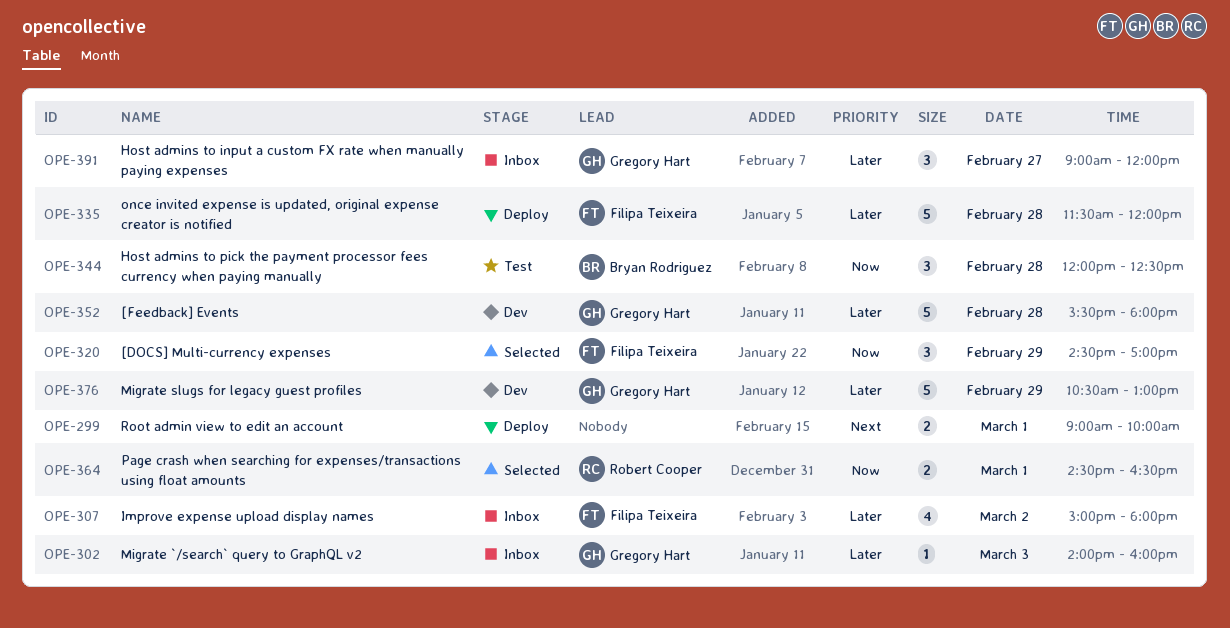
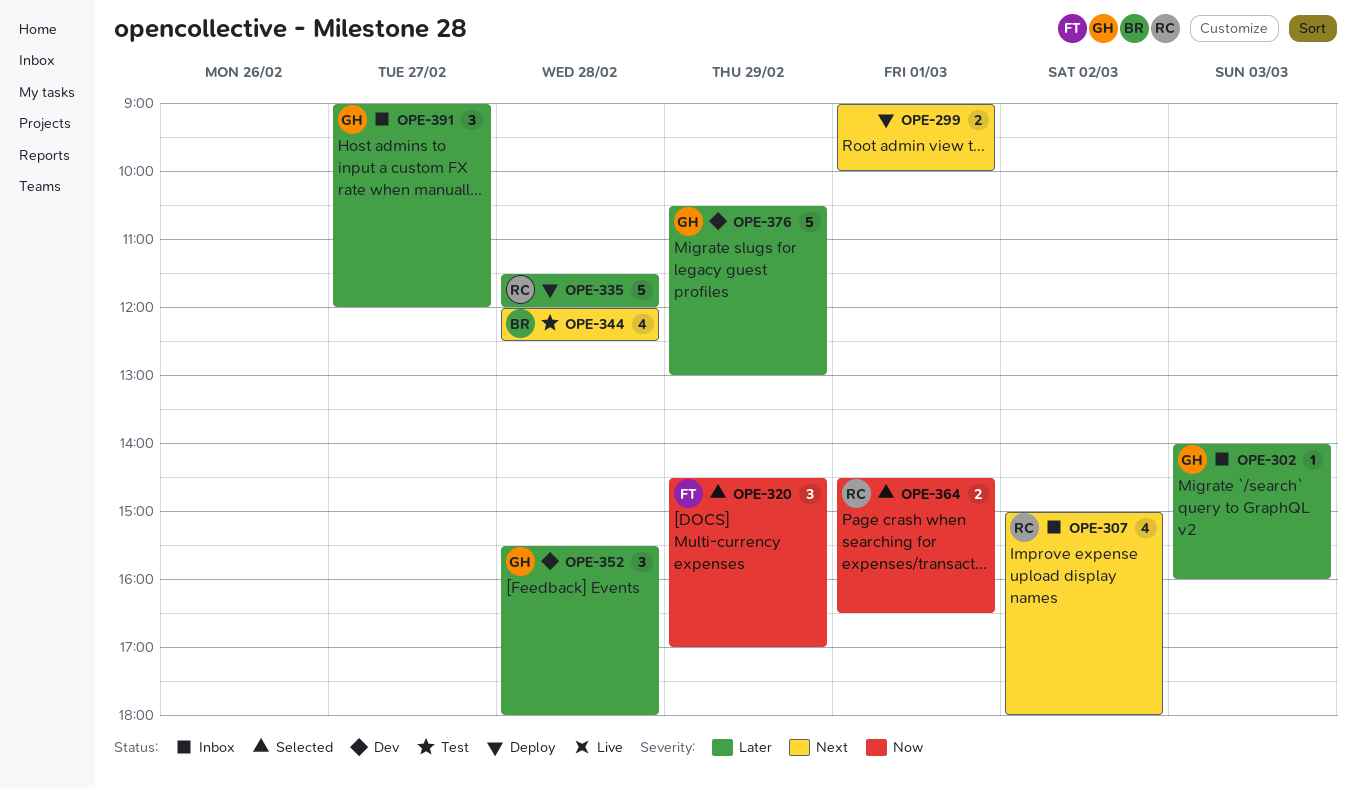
OPE-307, owner: Filipa Teixeira -> Robert Cooper
OPE-307, priority: Later -> Next
OPE-335, owner: Filipa Teixeira -> Robert Cooper
OPE-344, priority: Now -> Next
OPE-344, estimate: 3 -> 4
OPE-352, estimate: 5 -> 3

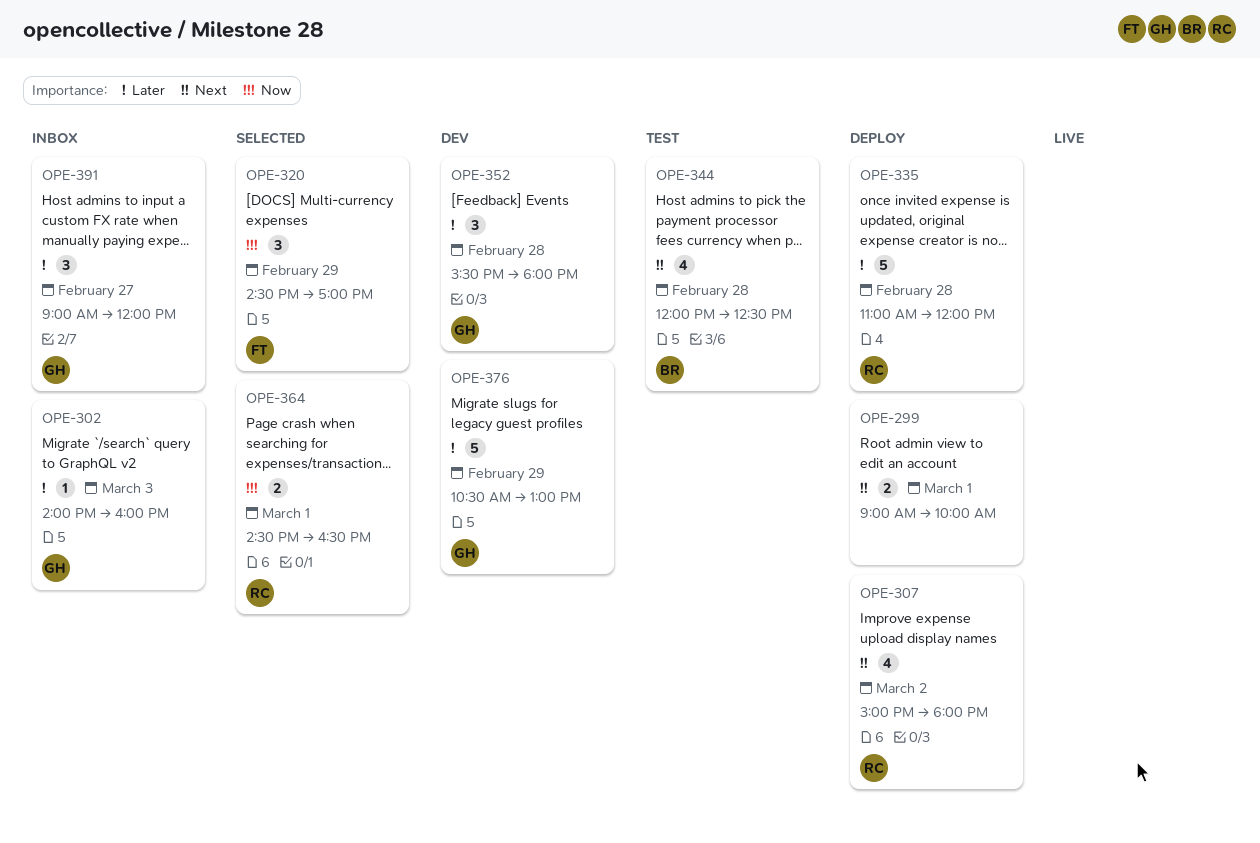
OPE-307, status: Inbox -> Deploy
OPE-335, begins: 11:30 -> 11:00

